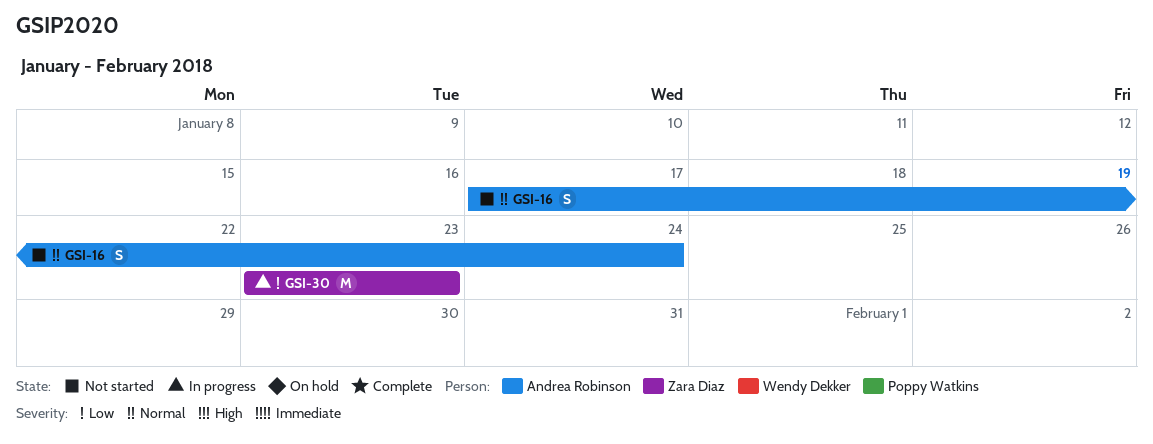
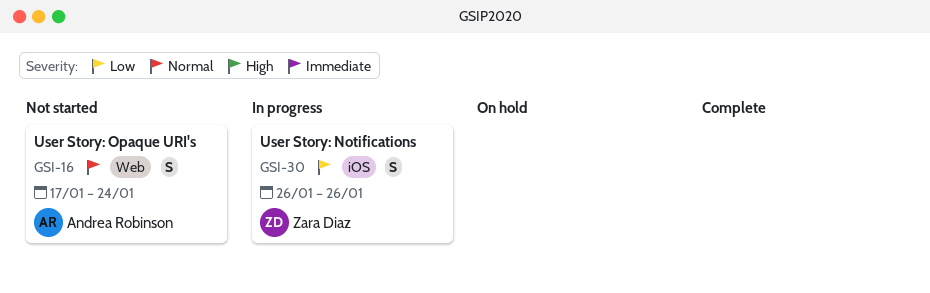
GSI-30, estimate: M -> S
GSI-30, start: Jan 23 -> Jan 26
GSI-30, due: Jan 23 -> Jan 26

